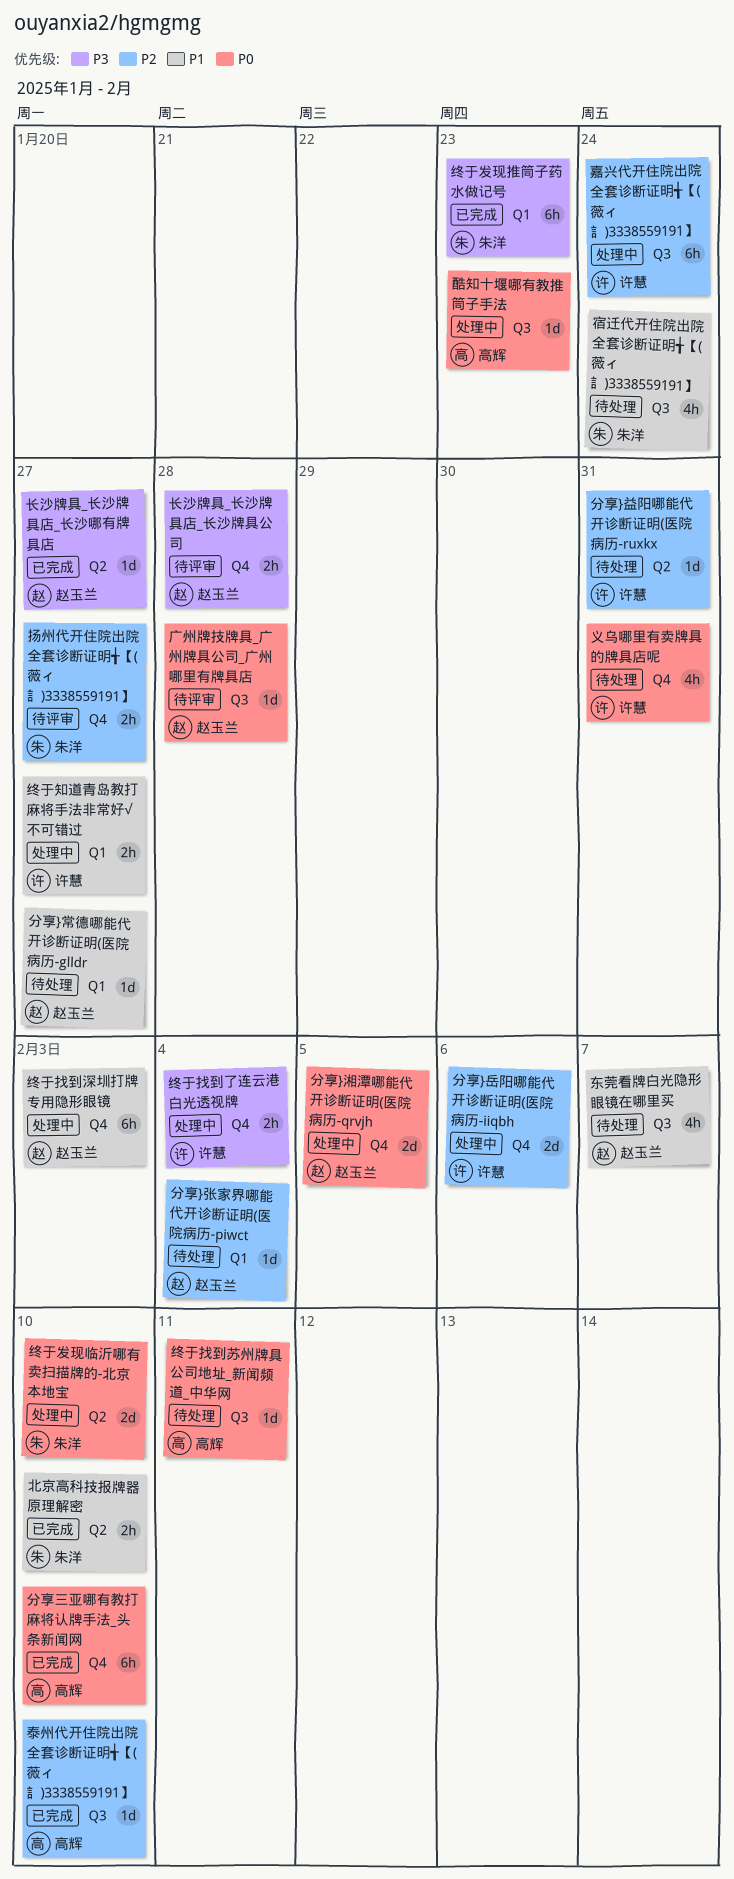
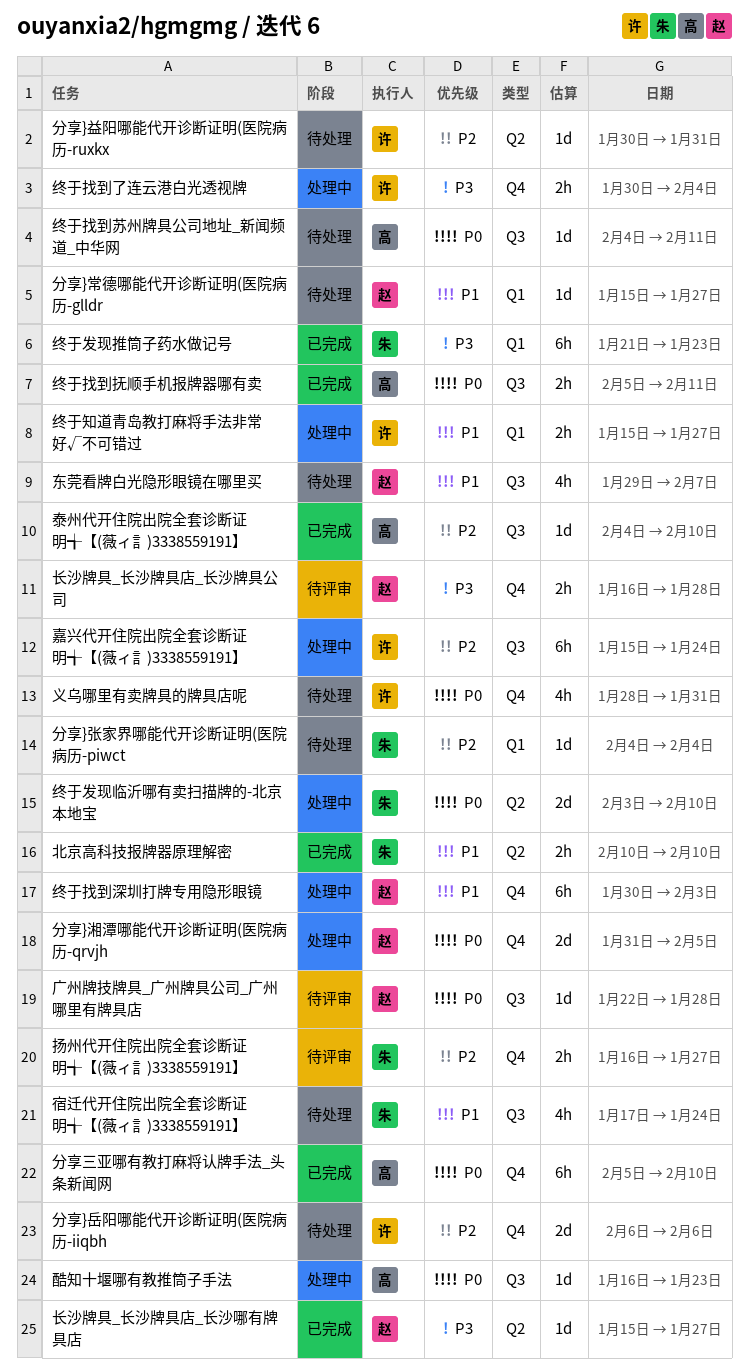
分享}岳阳哪能代开诊断证明(医院病历-iiqbh, status: 处理中 -> 待处理
分享}张家界哪能代开诊断证明(医院病历-piwct, owner: 赵玉兰 -> 朱洋
终于找到抚顺手机报牌器哪有卖: none -> present

